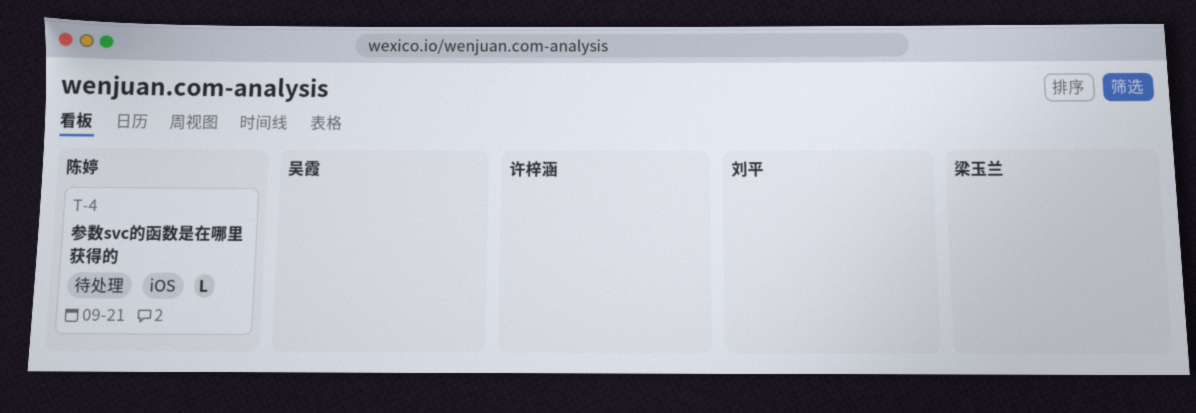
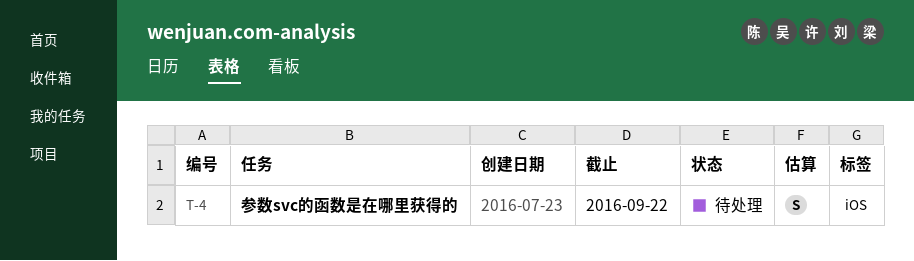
T-4, estimate: L -> S
T-4, due: Sep 21 -> Sep 22

